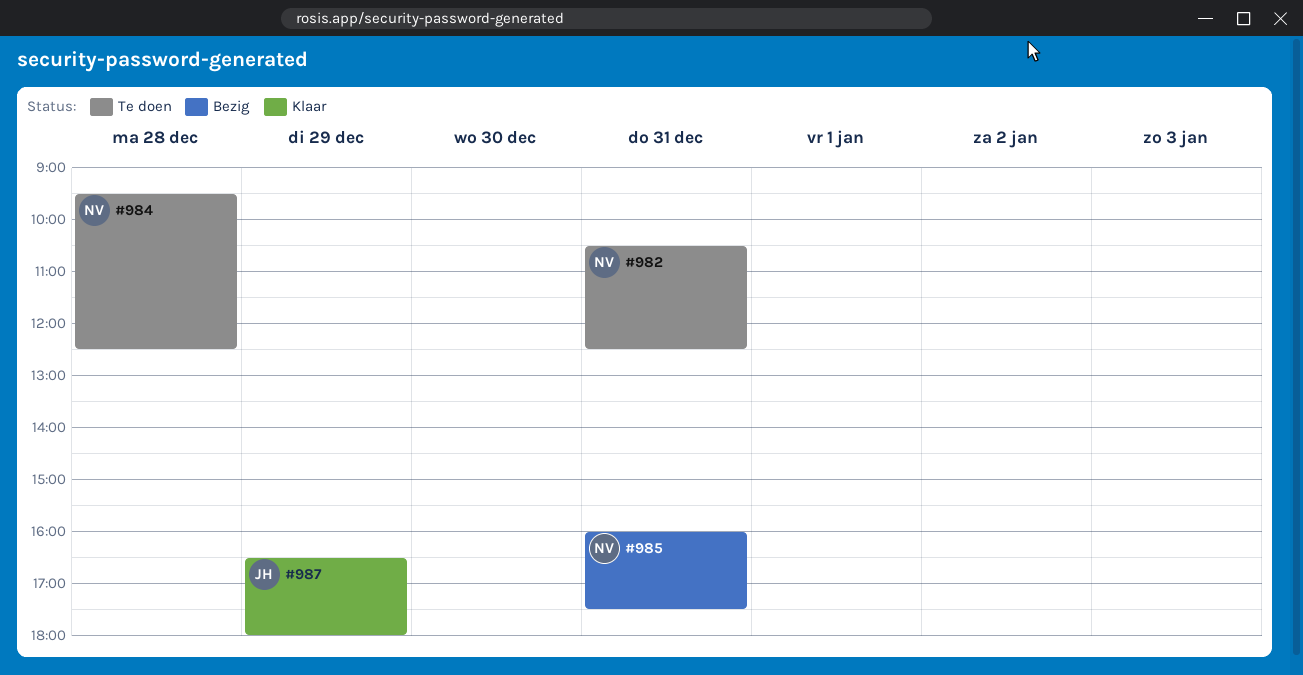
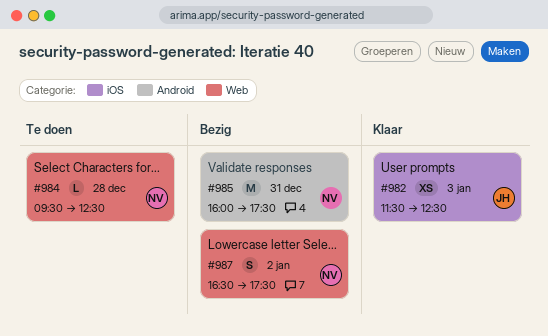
#982, status: Te doen -> Klaar
#982, owner: NV -> JH
#982, day: Dec 31 -> Jan 3
#982, begins: 10:30 -> 11:30
#987, status: Klaar -> Bezig
#987, owner: JH -> NV
#987, day: Dec 29 -> Jan 2
#987, ends: 18:00 -> 17:30

